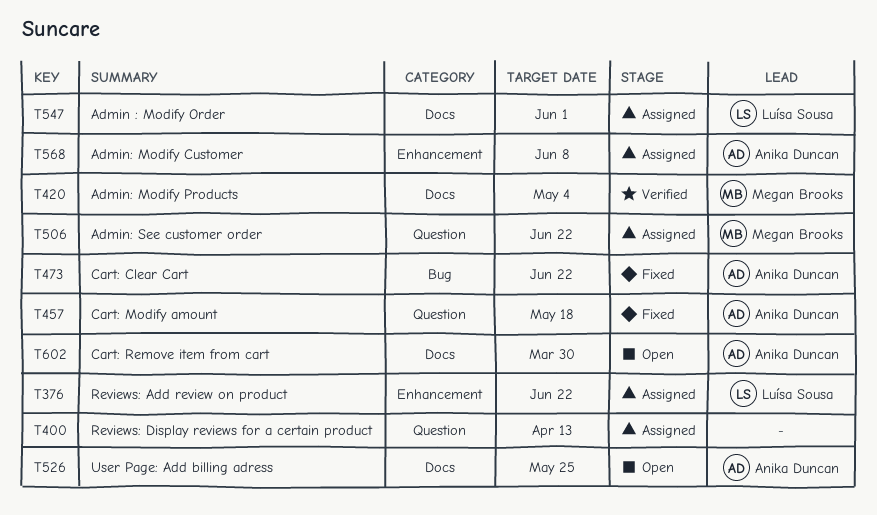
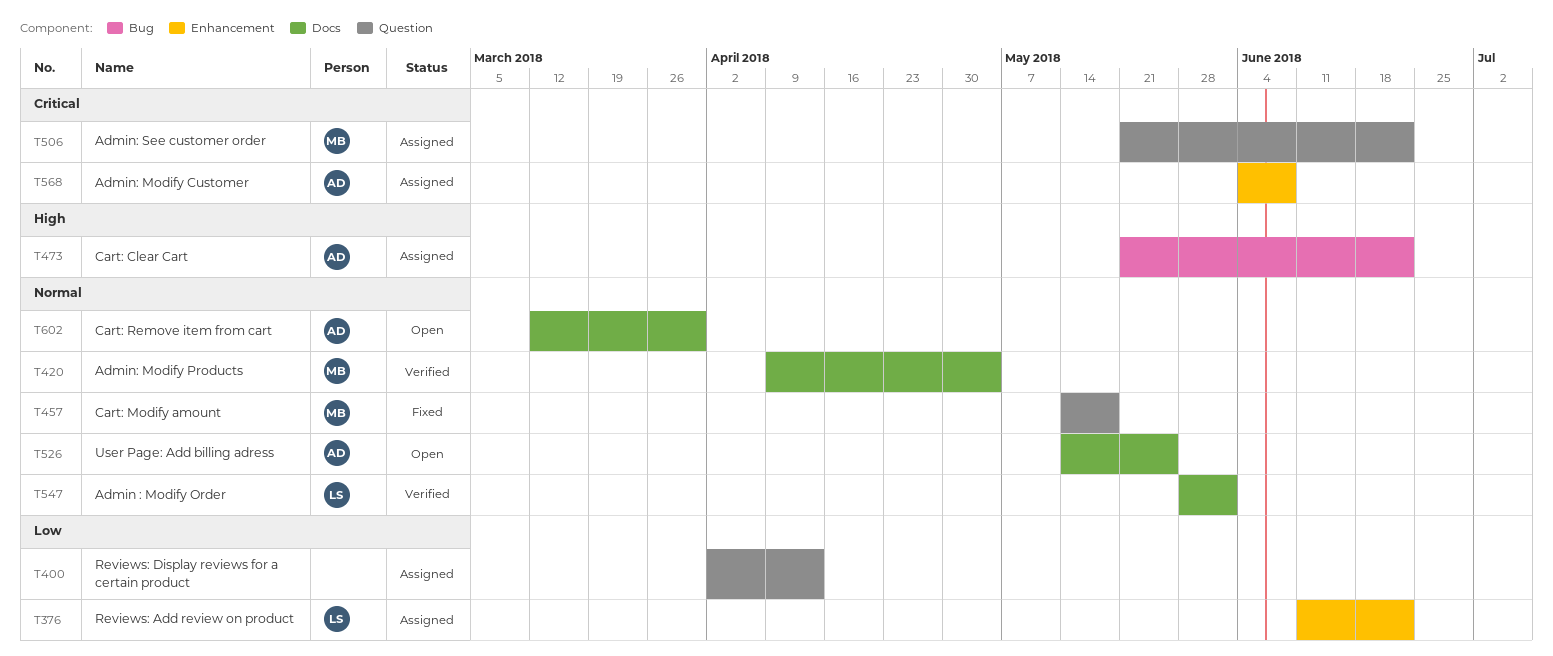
T457, owner: Anika Duncan -> Megan Brooks
T473, status: Fixed -> Assigned
T547, status: Assigned -> Verified

